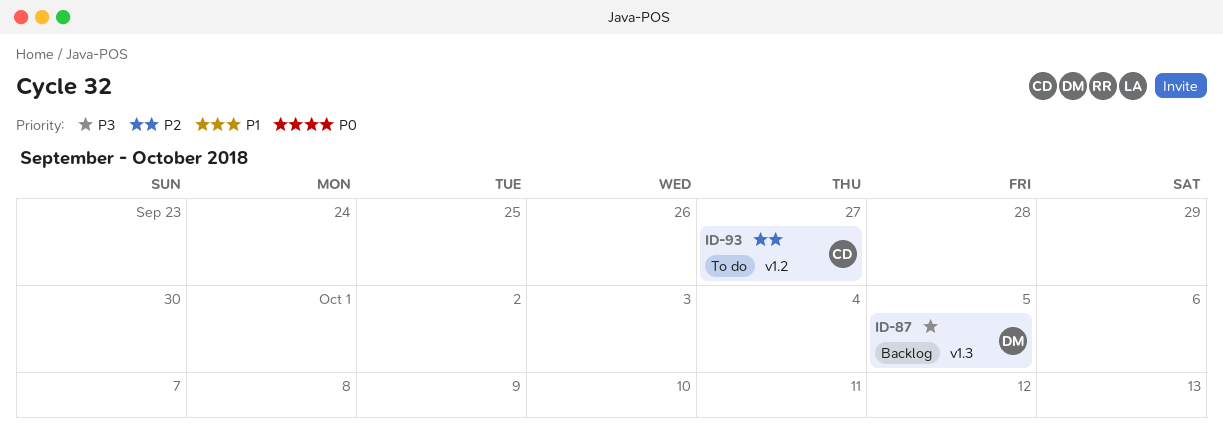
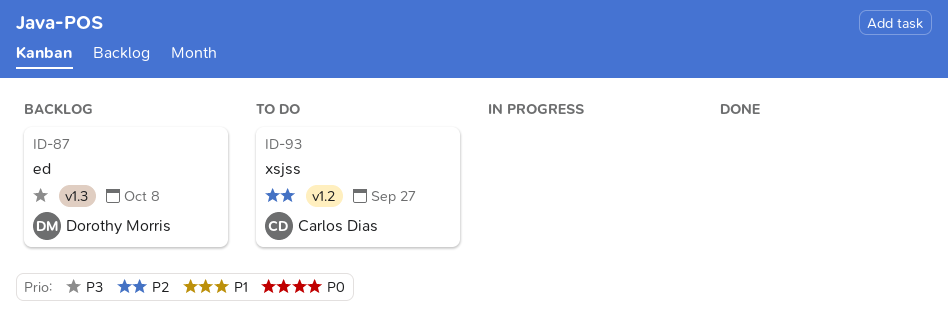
ID-87, due: Oct 5 -> Oct 8

